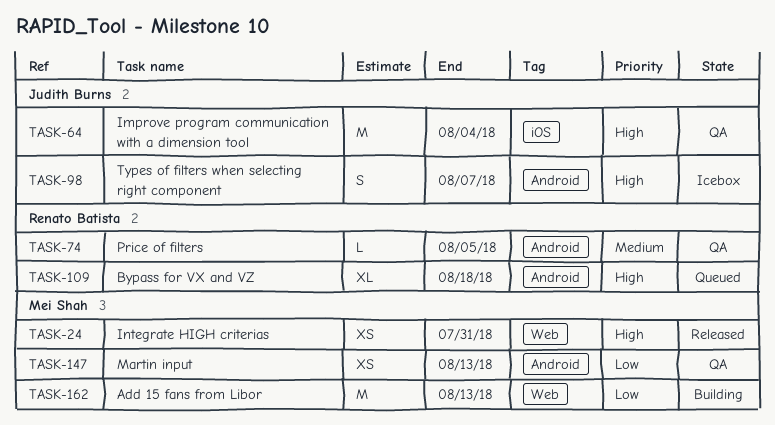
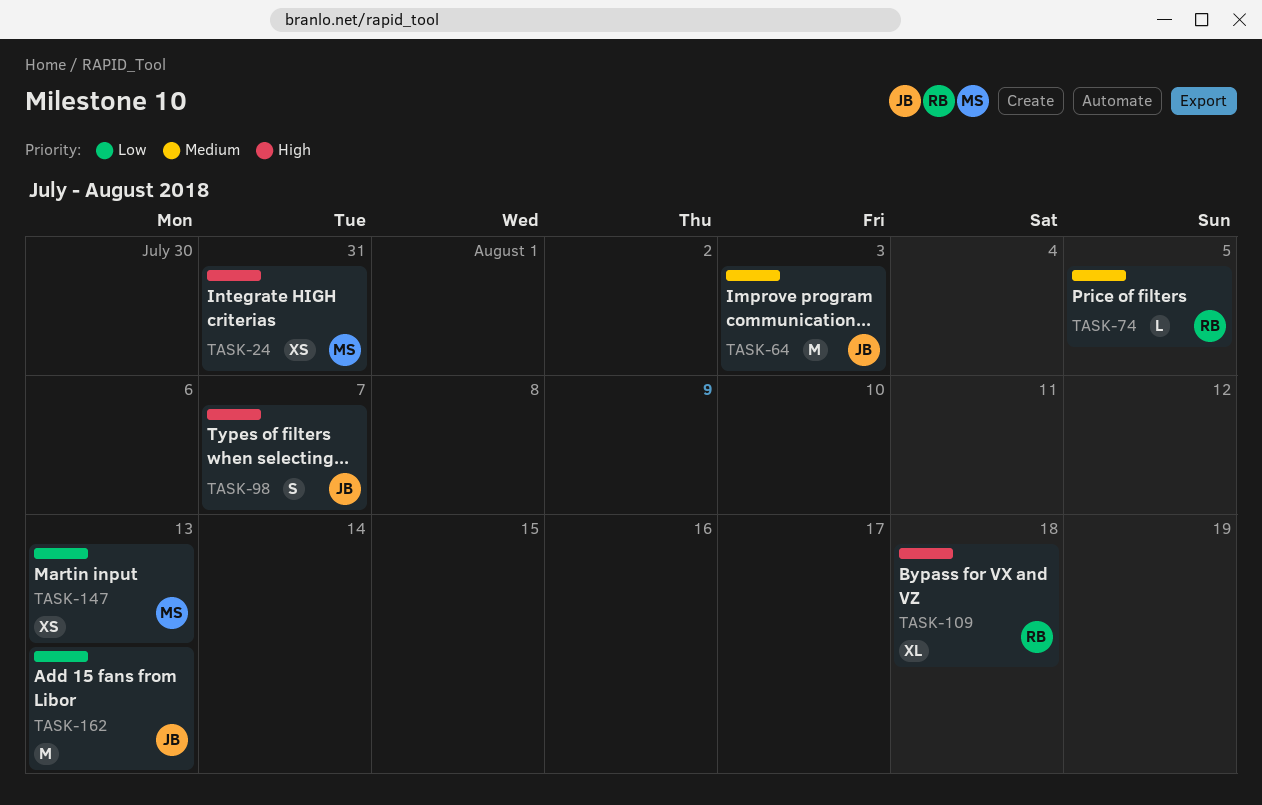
TASK-64, priority: High -> Medium
TASK-64, due: Aug 4 -> Aug 3
TASK-162, owner: Mei Shah -> Judith Burns

